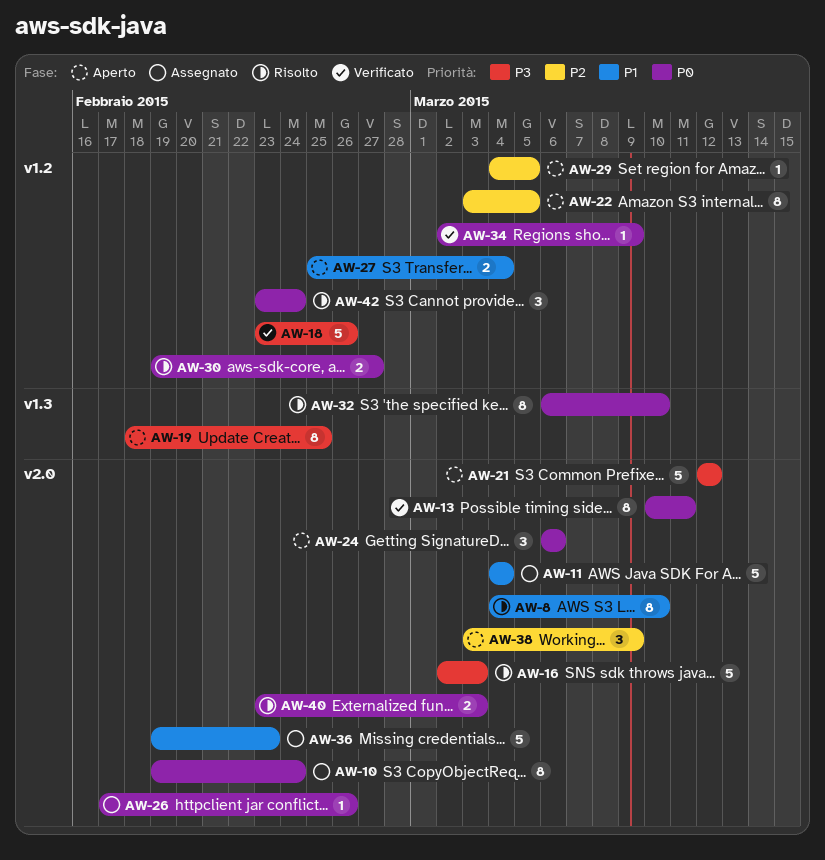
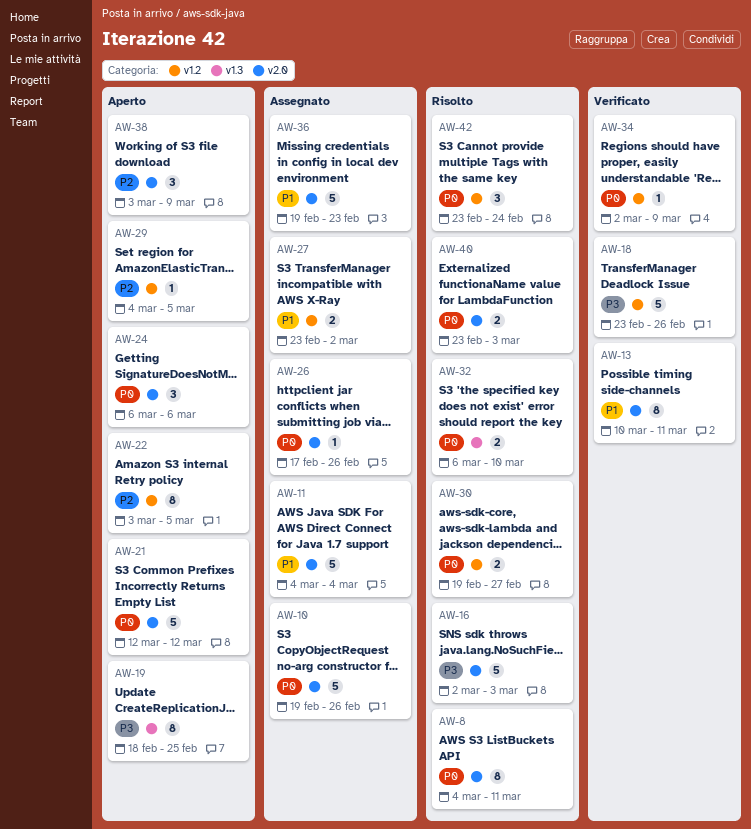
AW-8, priority: P1 -> P0
AW-8, due: Mar 10 -> Mar 11
AW-10, estimate: 8 -> 5
AW-10, due: Feb 24 -> Feb 26
AW-13, priority: P0 -> P1
AW-21, priority: P3 -> P0
AW-27, status: Aperto -> Assegnato
AW-27, start: Feb 25 -> Feb 23
AW-27, due: Mar 4 -> Mar 2
AW-32, estimate: 8 -> 2

